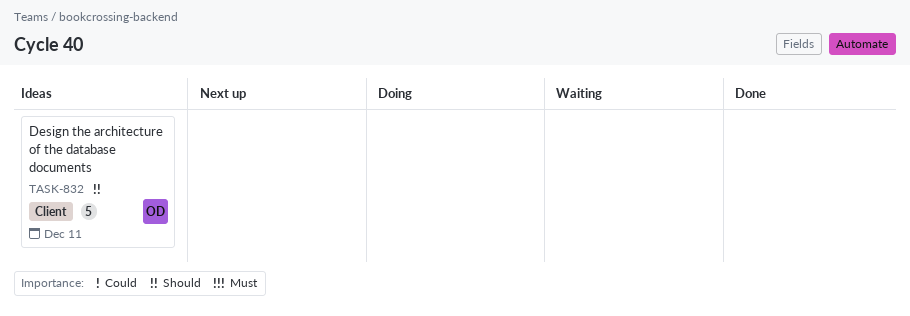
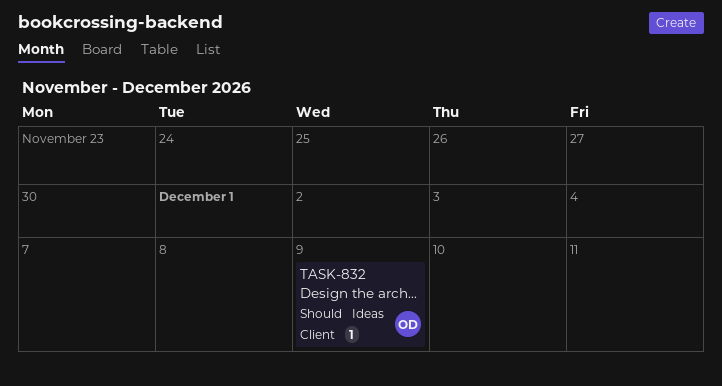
TASK-832, estimate: 5 -> 1
TASK-832, due: Dec 11 -> Dec 9

